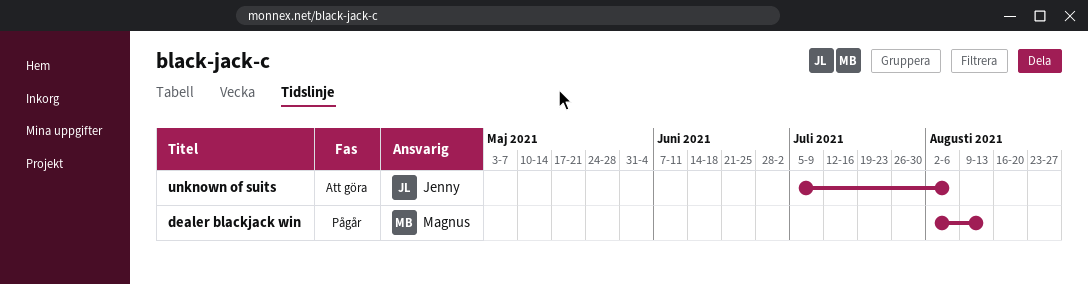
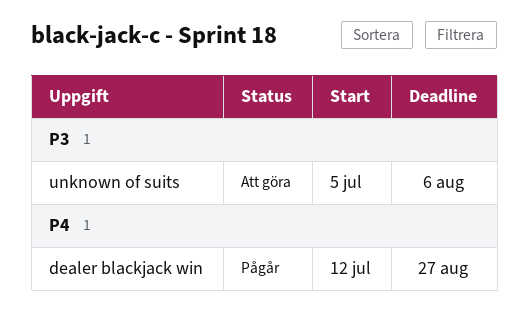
dealer blackjack win, start: Aug 2 -> Jul 12
dealer blackjack win, due: Aug 13 -> Aug 27

